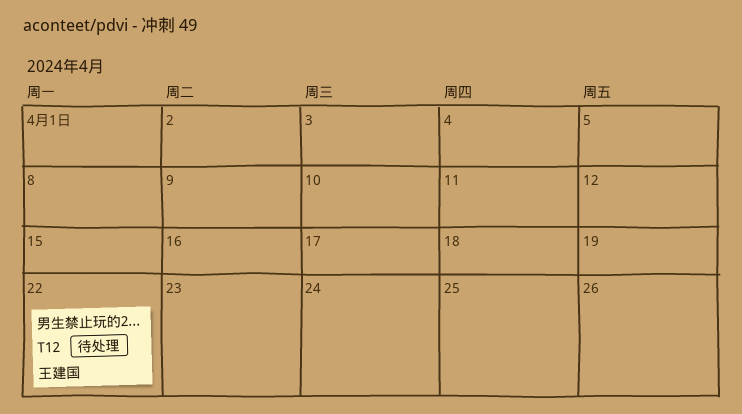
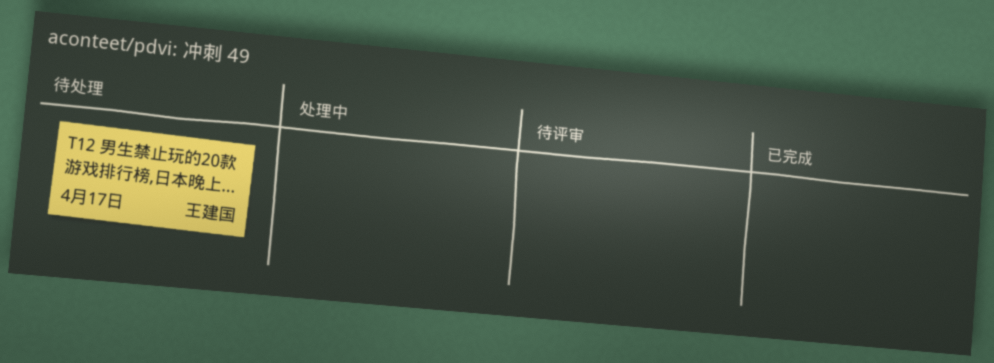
T12, due: Apr 22 -> Apr 17

